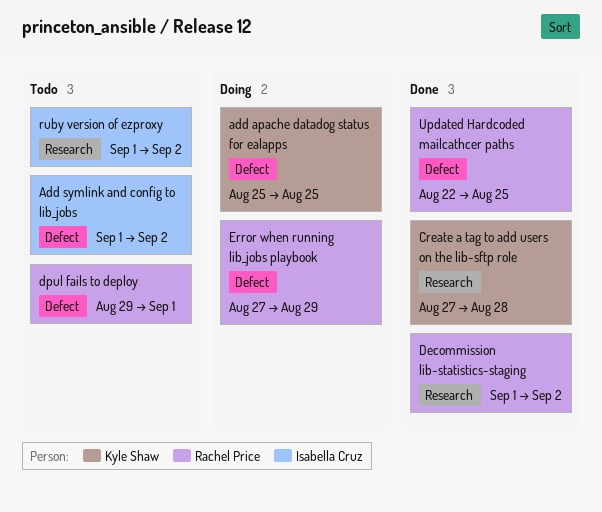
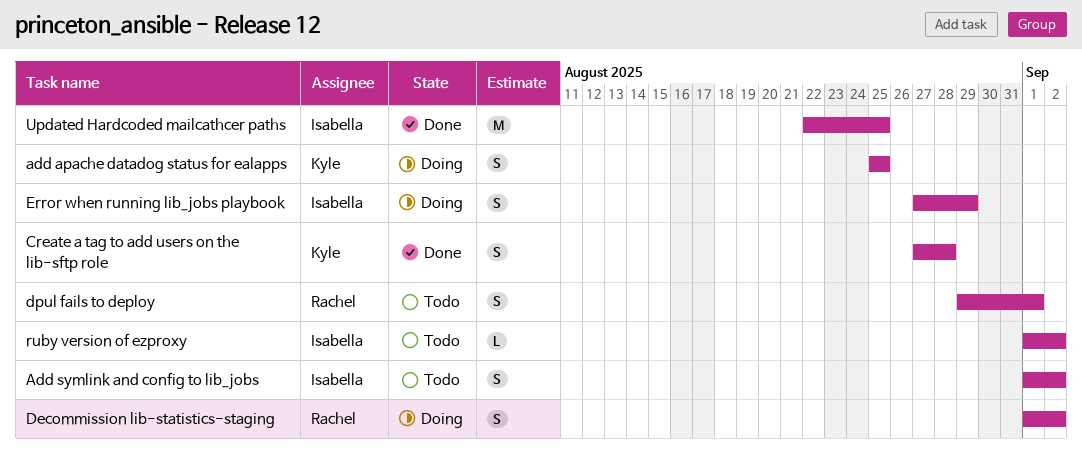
Decommission lib-statistics-staging, status: Done -> Doing
Error when running lib_jobs playbook, owner: Rachel Price -> Isabella Cruz
Updated Hardcoded mailcathcer paths, owner: Rachel Price -> Isabella Cruz

